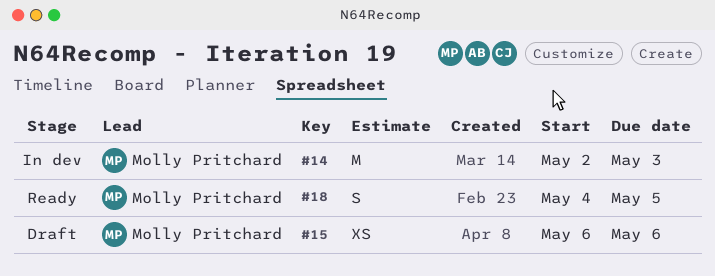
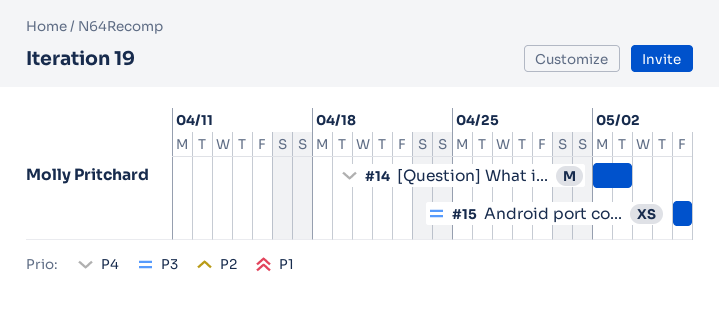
#18: present -> none

